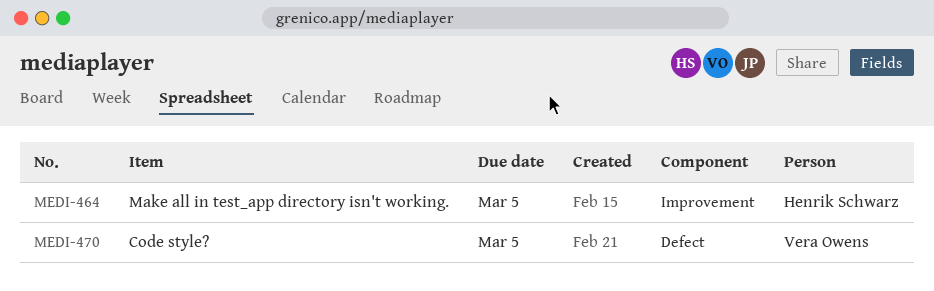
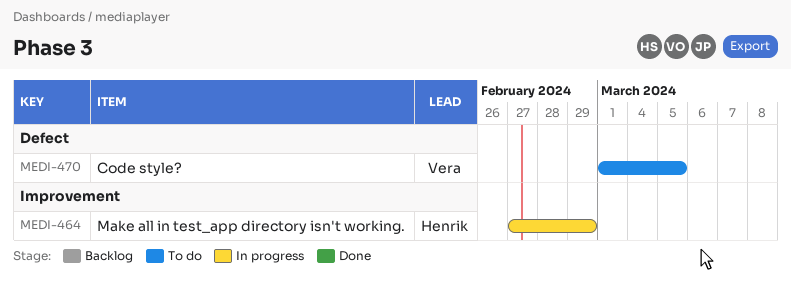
MEDI-464, due: Mar 5 -> Feb 29

